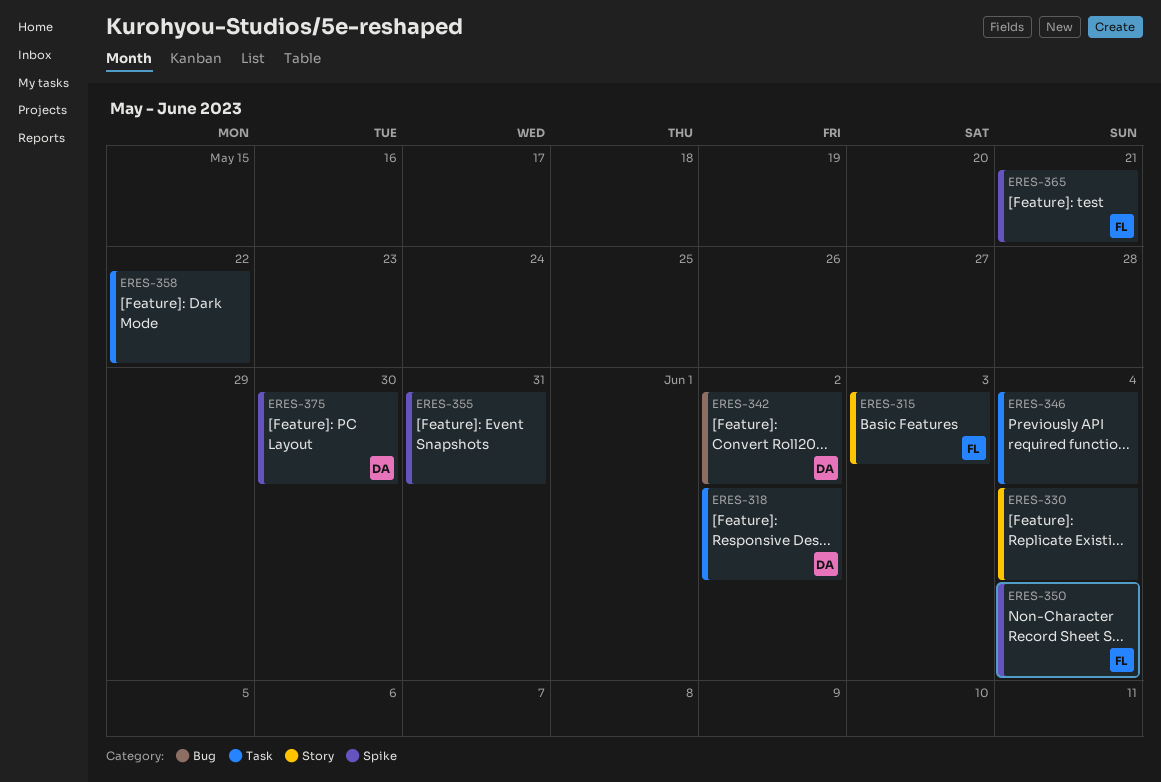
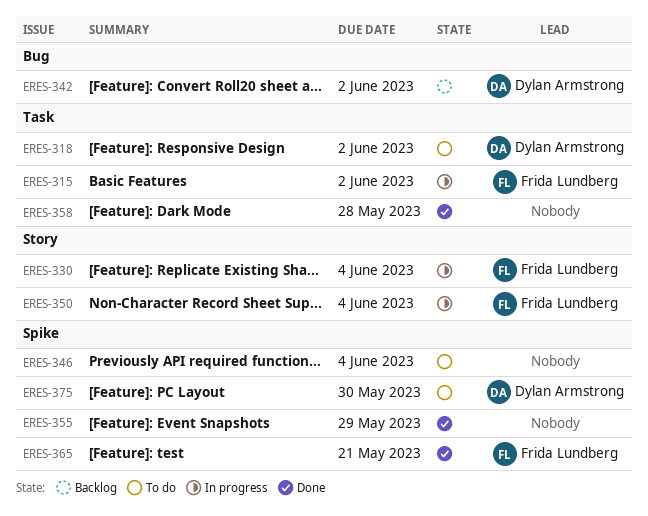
ERES-315, label: Story -> Task
ERES-315, due: Jun 3 -> Jun 2
ERES-330, owner: none -> Frida Lundberg
ERES-346, label: Task -> Spike
ERES-350, label: Spike -> Story
ERES-355, due: May 31 -> May 29
ERES-358, due: May 22 -> May 28

